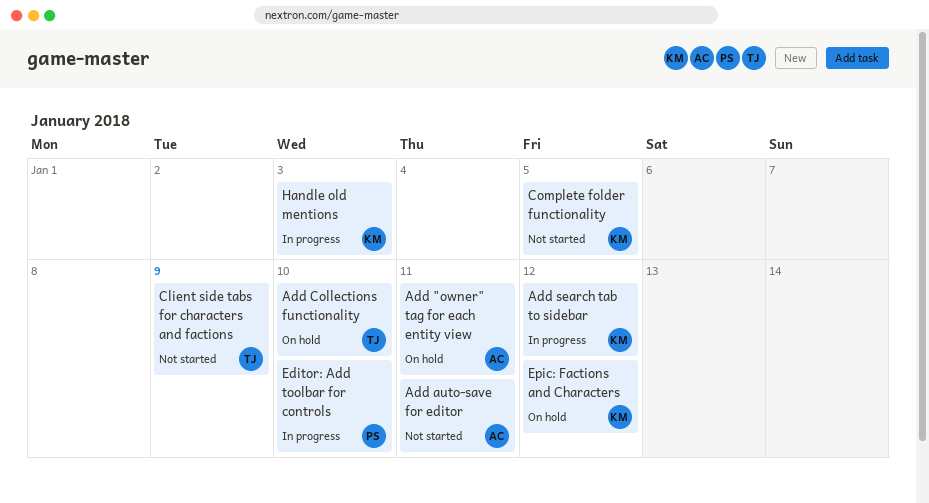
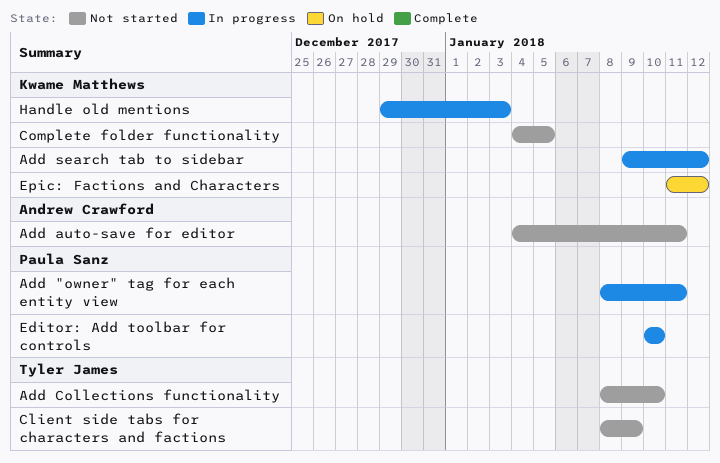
Add "owner" tag for each entity view, status: On hold -> In progress
Add "owner" tag for each entity view, owner: Andrew Crawford -> Paula Sanz
Add Collections functionality, status: On hold -> Not started

